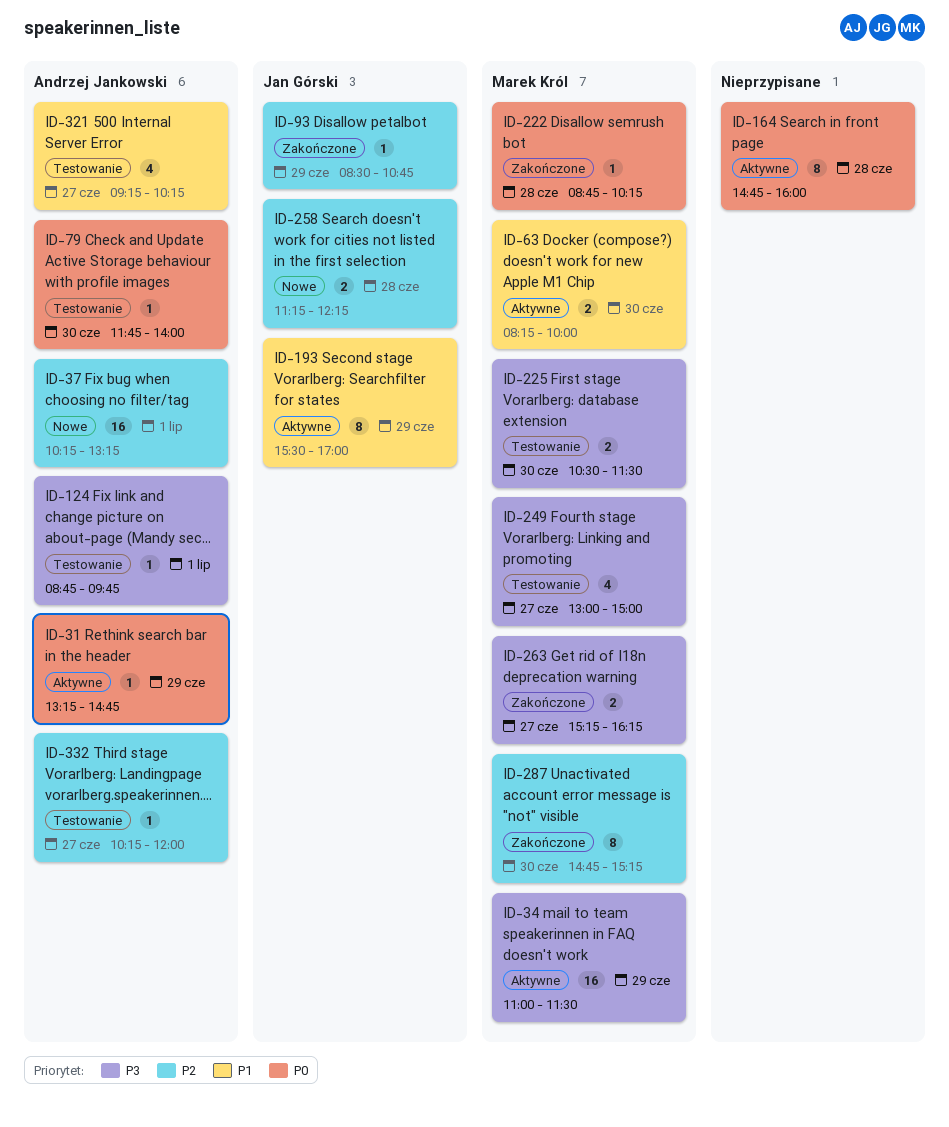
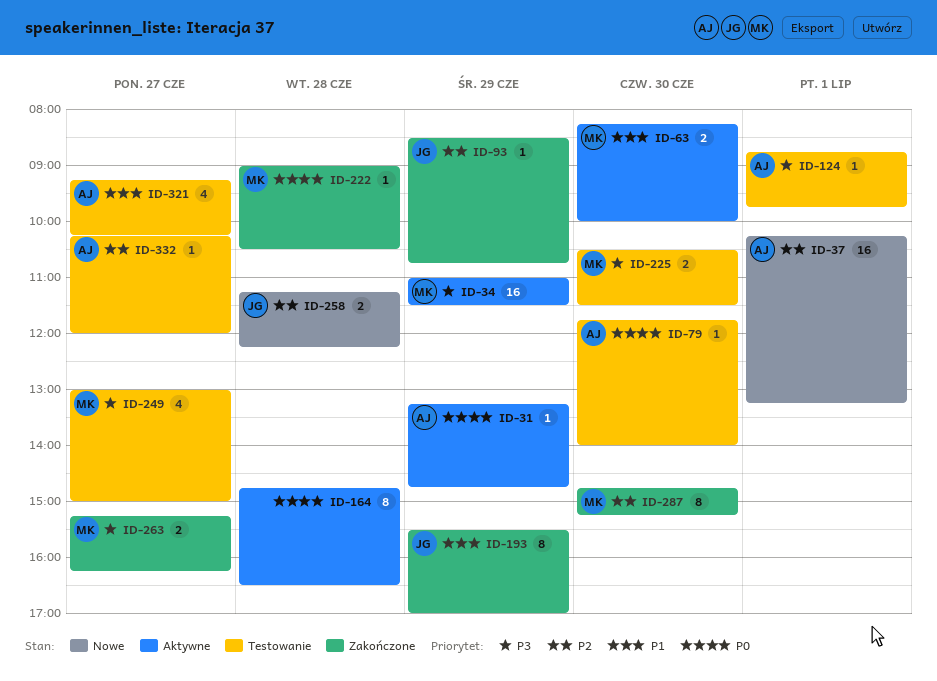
ID-164, ends: 16:00 -> 16:30
ID-193, status: Aktywne -> Zakończone
ID-222, begins: 08:45 -> 09:00
ID-222, ends: 10:15 -> 10:30

